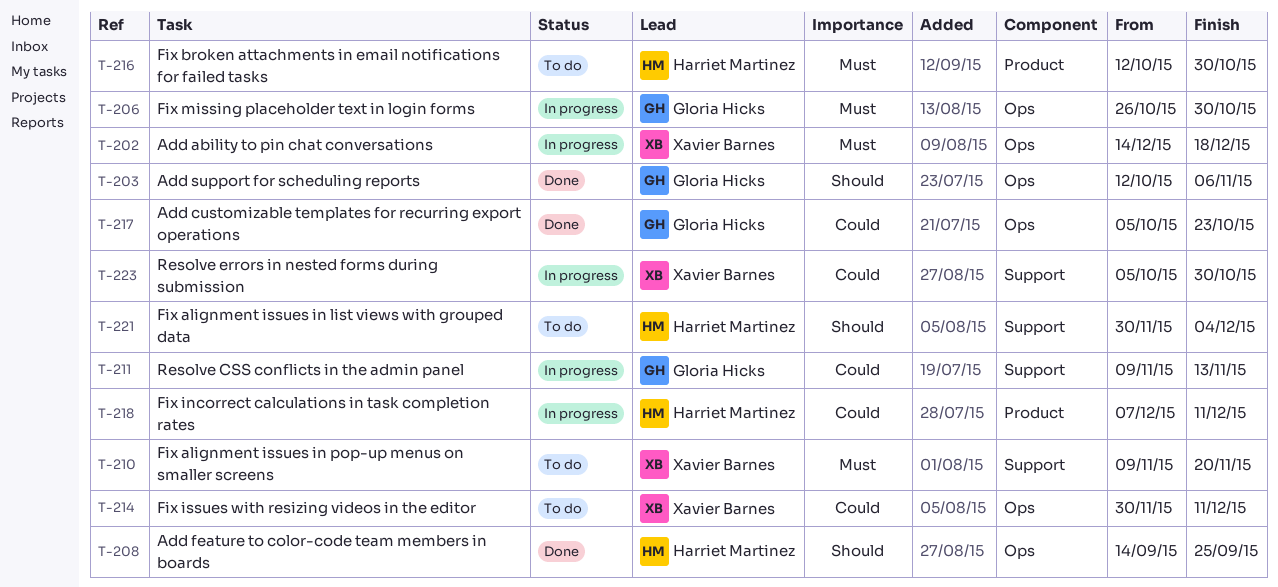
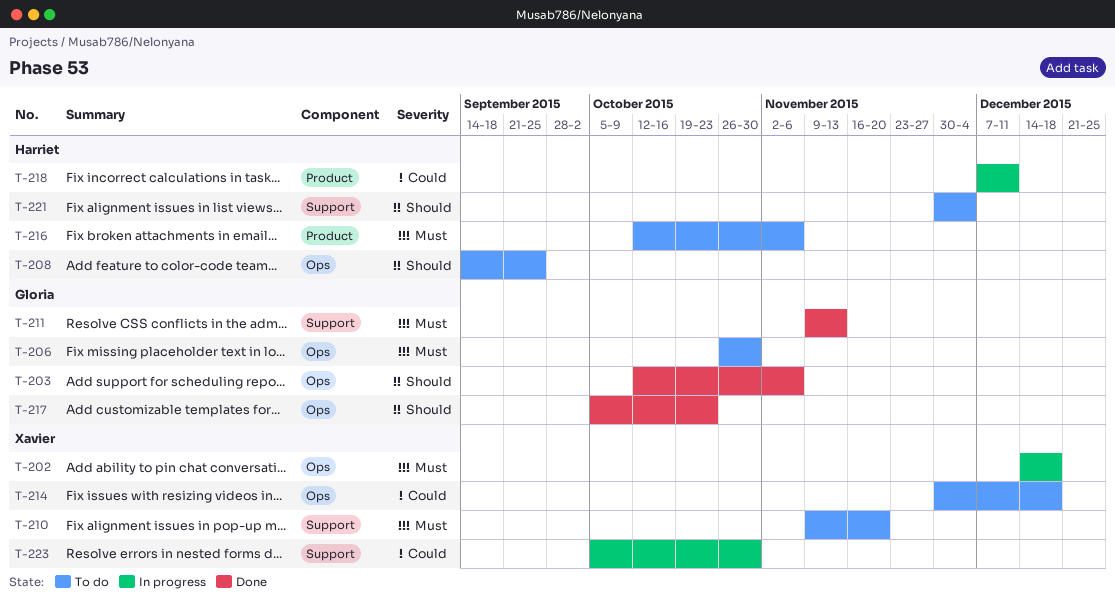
T-206, status: In progress -> To do
T-208, status: Done -> To do
T-211, status: In progress -> Done
T-211, priority: Could -> Must
T-214, due: Dec 11 -> Dec 18
T-216, due: Oct 30 -> Nov 6
T-217, priority: Could -> Should

